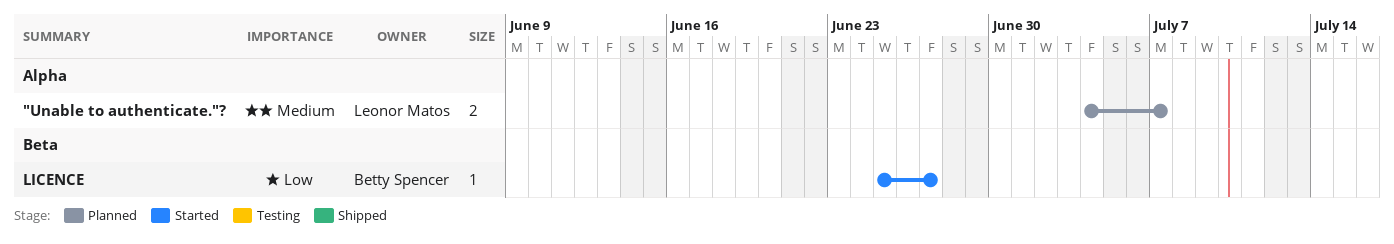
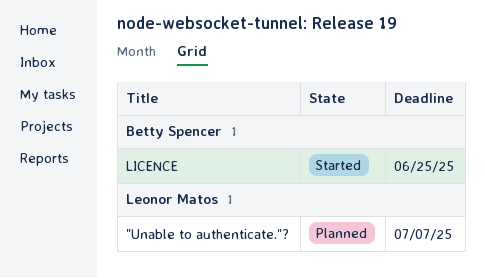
LICENCE, due: Jun 27 -> Jun 25

